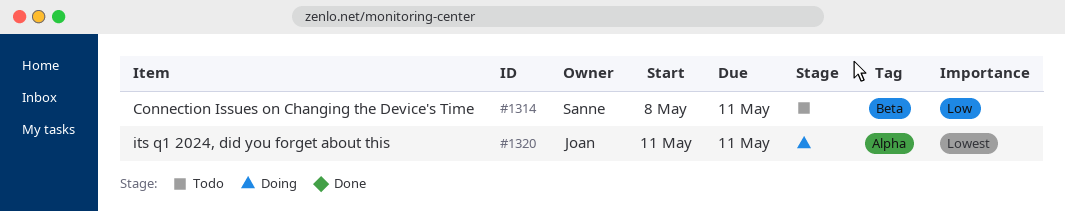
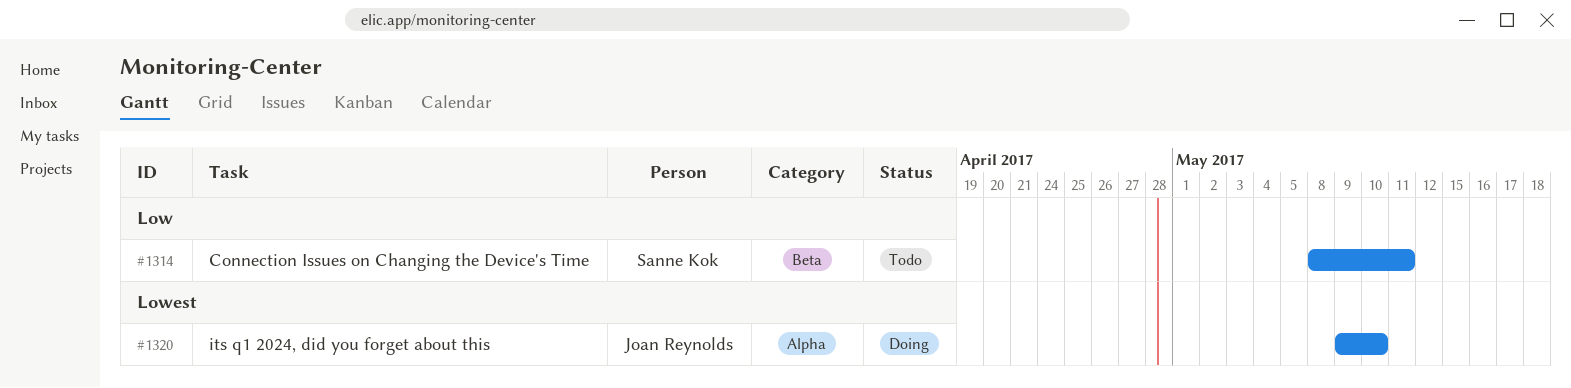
#1320, start: May 11 -> May 9
#1320, due: May 11 -> May 10

